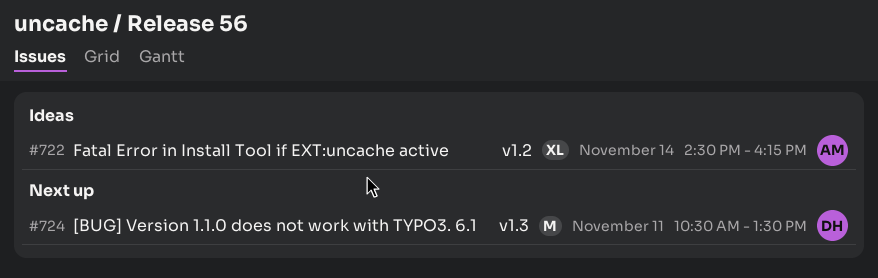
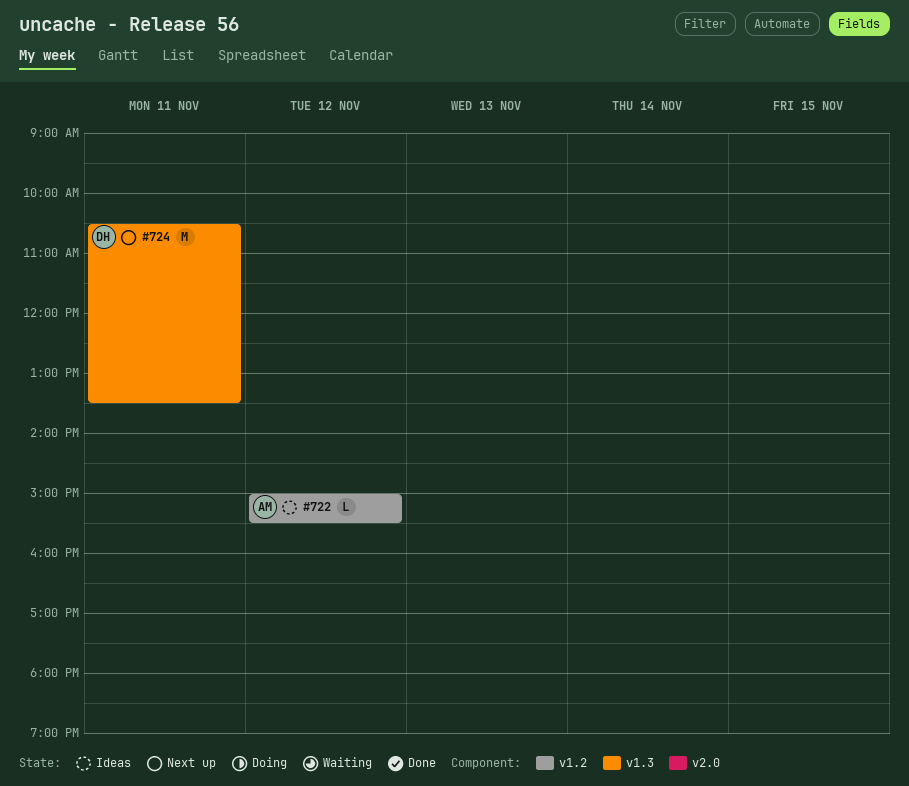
#722, estimate: XL -> L
#722, day: Nov 14 -> Nov 12
#722, begins: 14:30 -> 15:00
#722, ends: 16:15 -> 15:30

